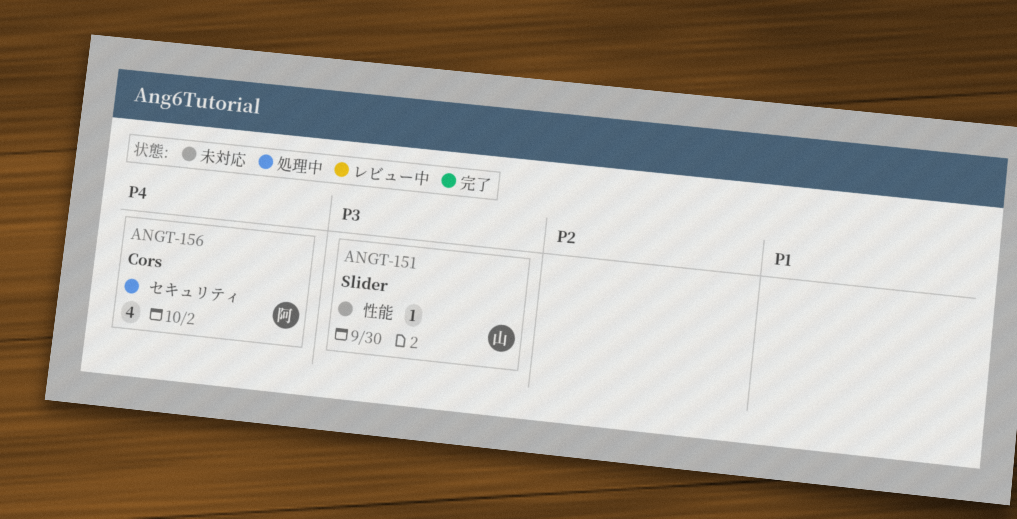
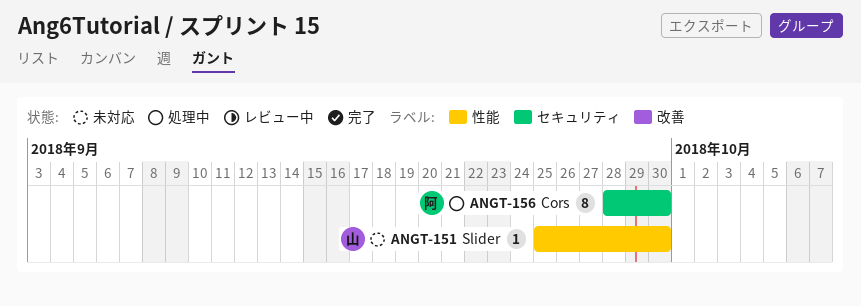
ANGT-156, estimate: 4 -> 8
ANGT-156, due: Oct 2 -> Sep 30

